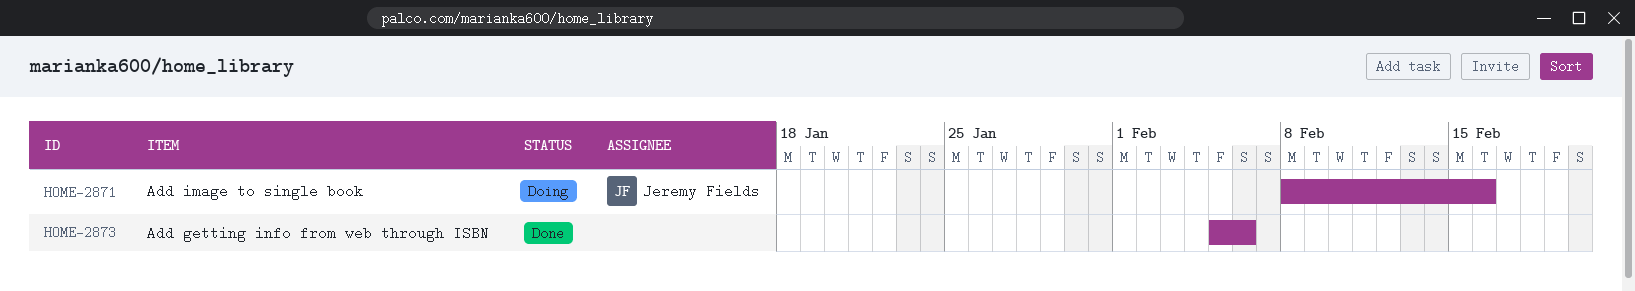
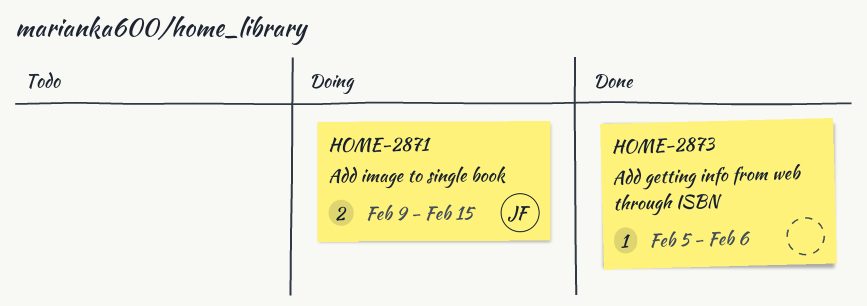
HOME-2871, start: Feb 8 -> Feb 9
HOME-2871, due: Feb 16 -> Feb 15

